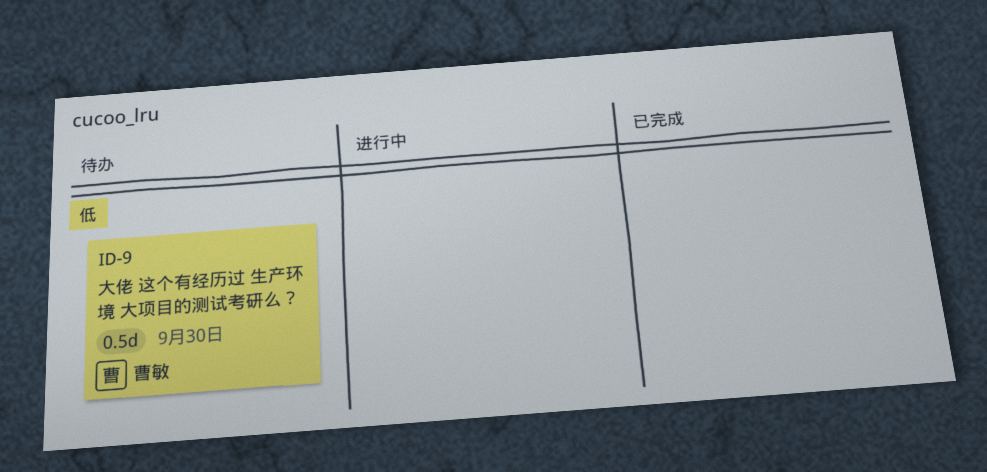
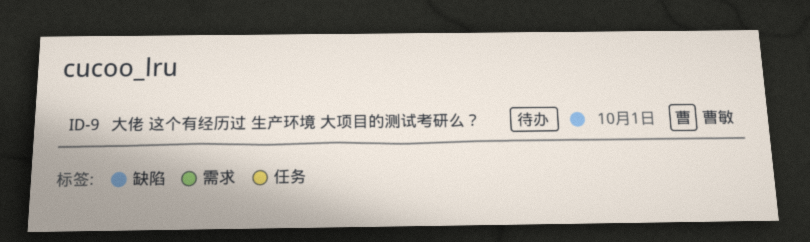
ID-9, due: Sep 30 -> Oct 1

